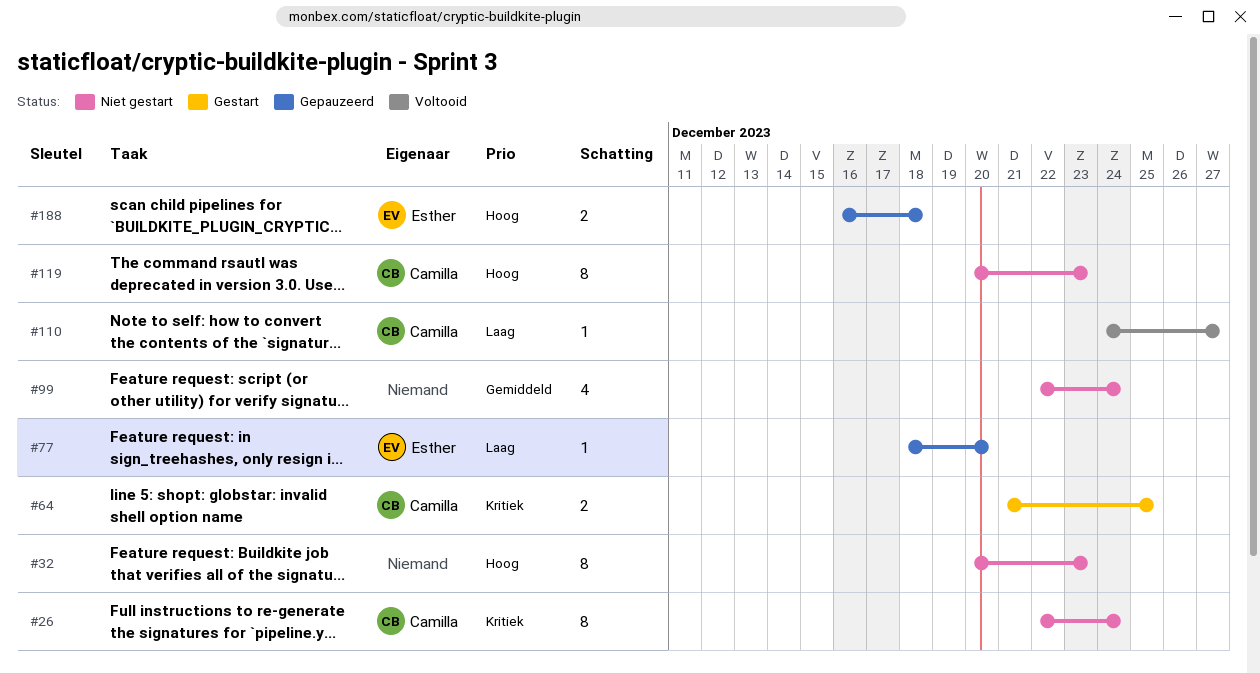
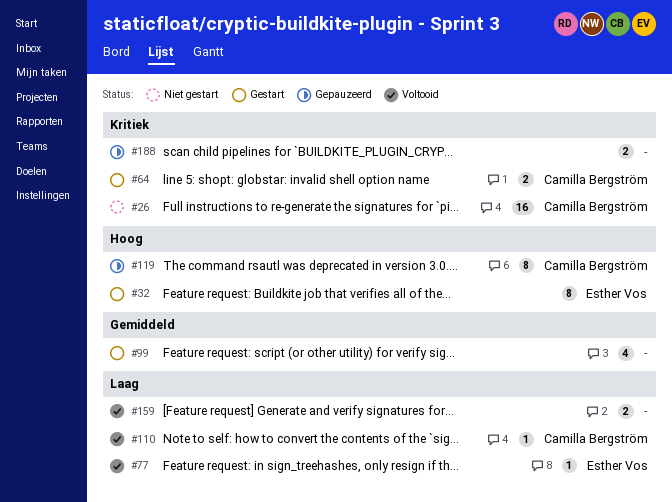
#26, estimate: 8 -> 16
#32, status: Niet gestart -> Gestart
#32, owner: none -> Esther Vos
#77, status: Gepauzeerd -> Voltooid
#99, status: Niet gestart -> Gestart
#119, status: Niet gestart -> Gepauzeerd
#159: none -> present
#188, owner: Esther Vos -> none
#188, priority: Hoog -> Kritiek

